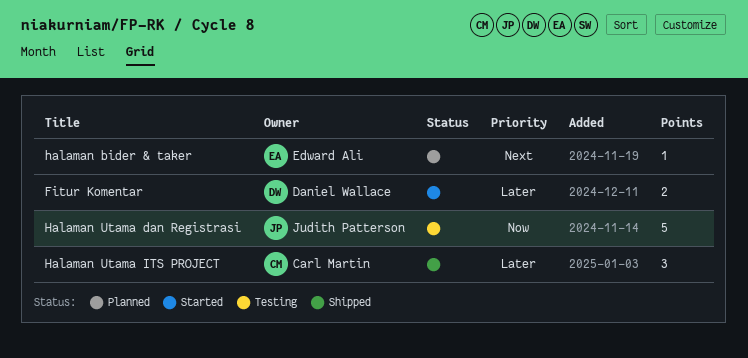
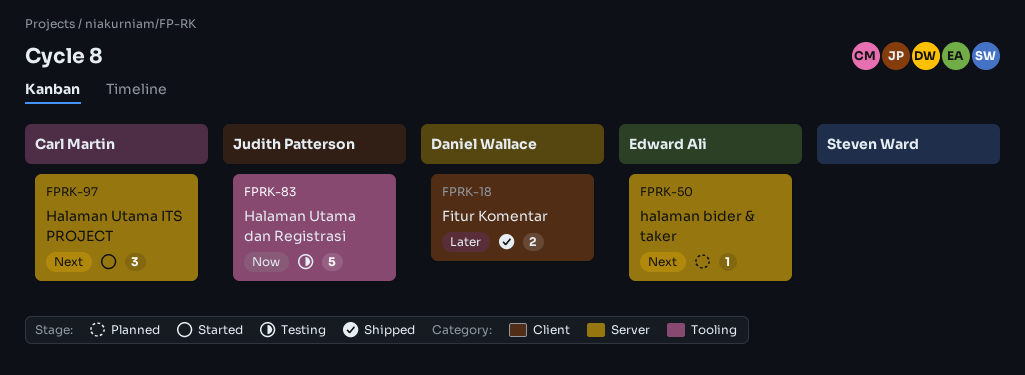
Fitur Komentar, status: Started -> Shipped
Halaman Utama ITS PROJECT, status: Shipped -> Started
Halaman Utama ITS PROJECT, priority: Later -> Next

